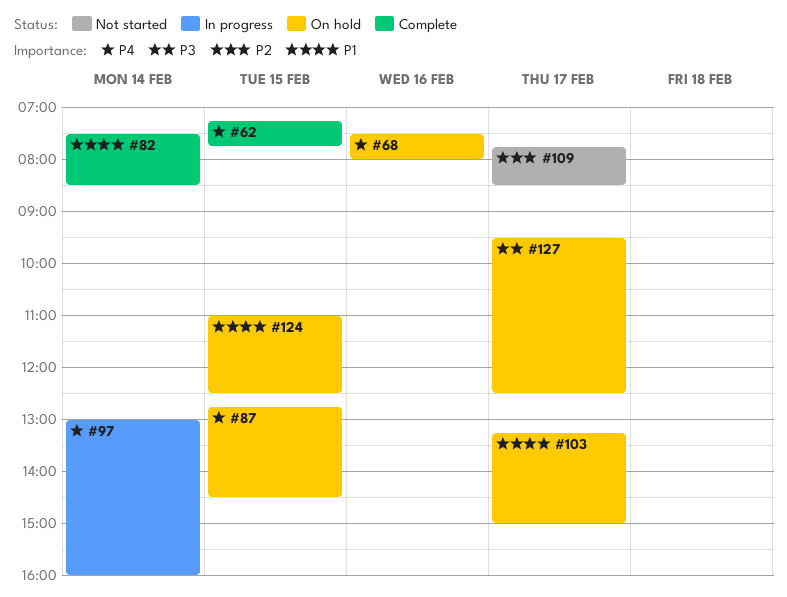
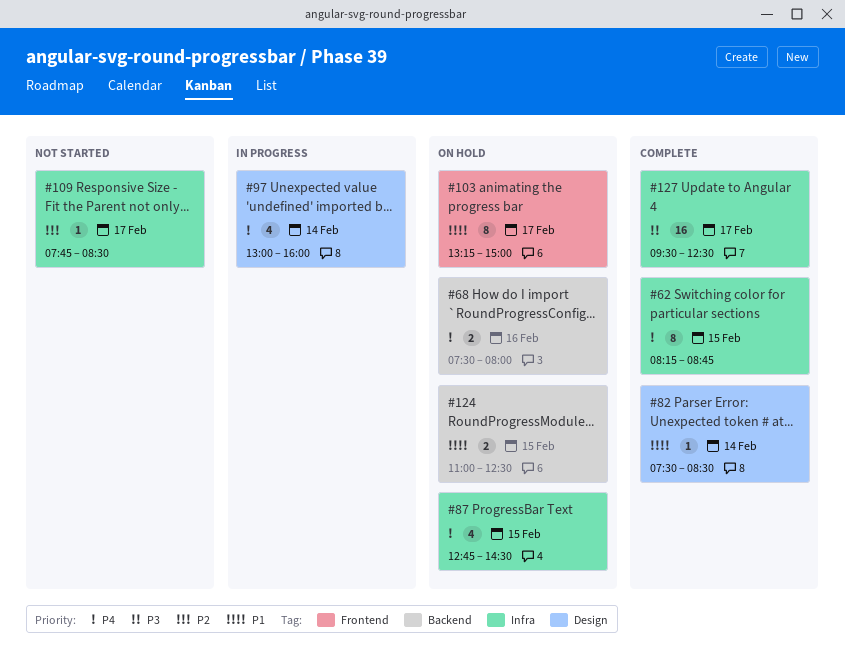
#62, begins: 07:15 -> 08:15
#62, ends: 07:45 -> 08:45
#127, status: On hold -> Complete

